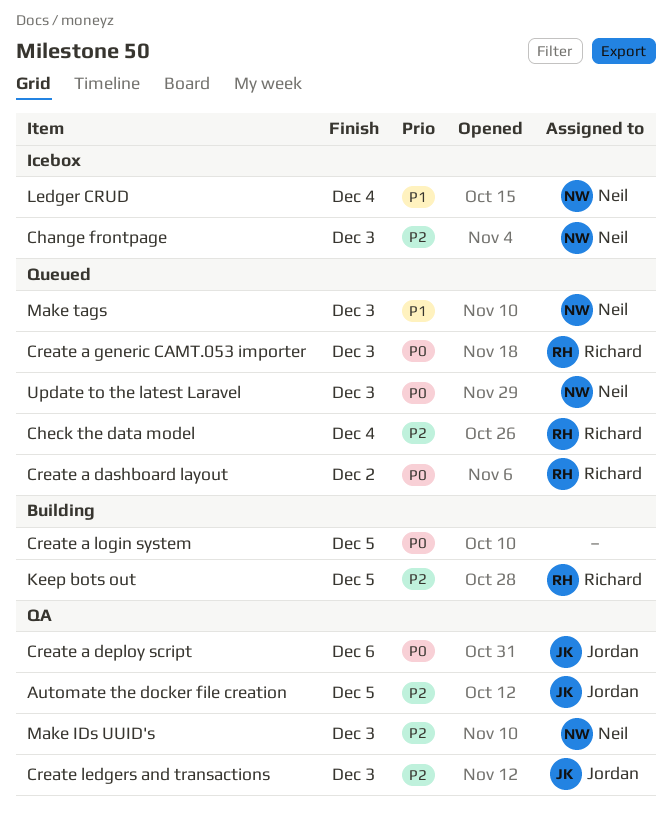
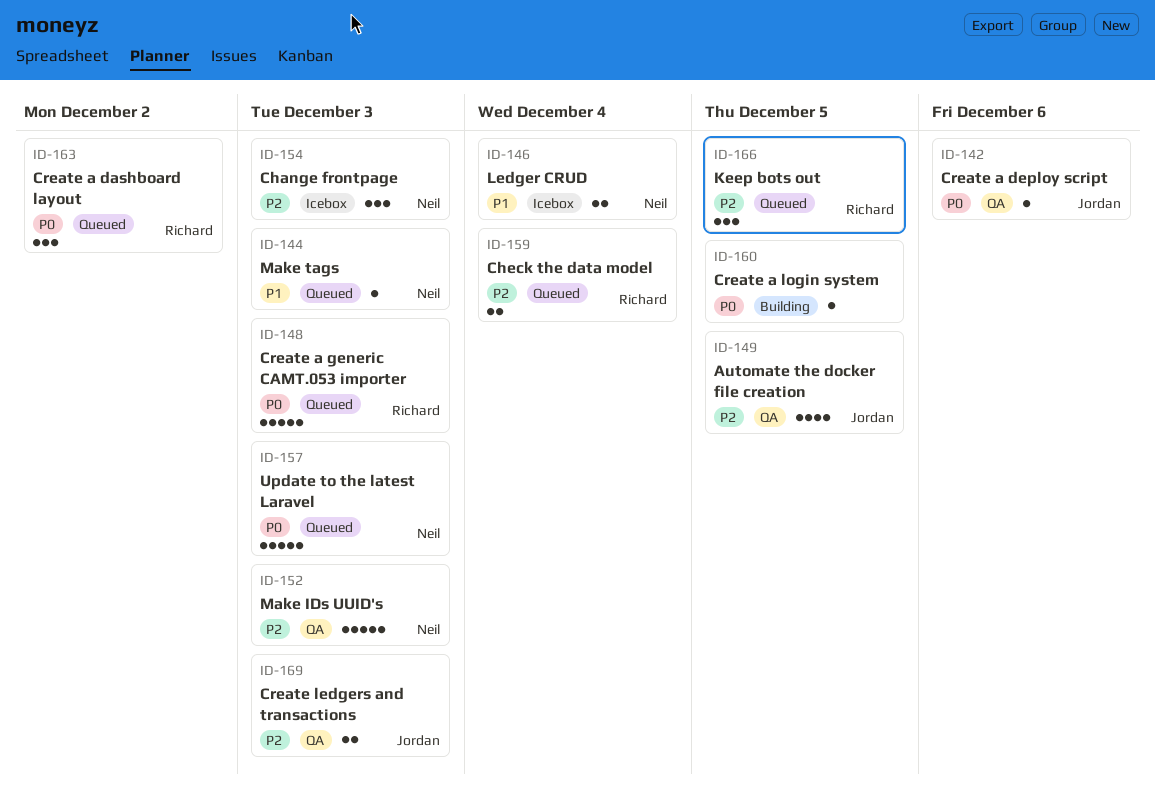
Keep bots out, status: Building -> Queued

